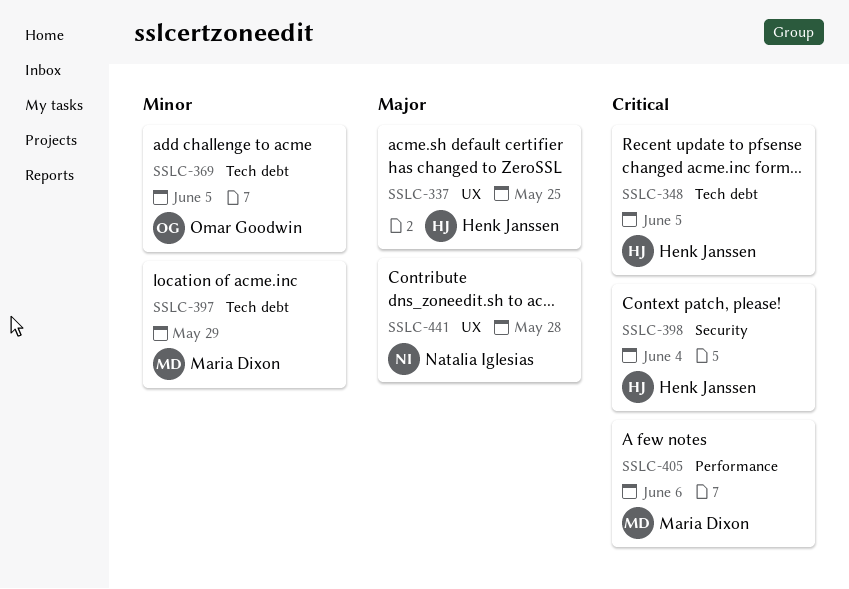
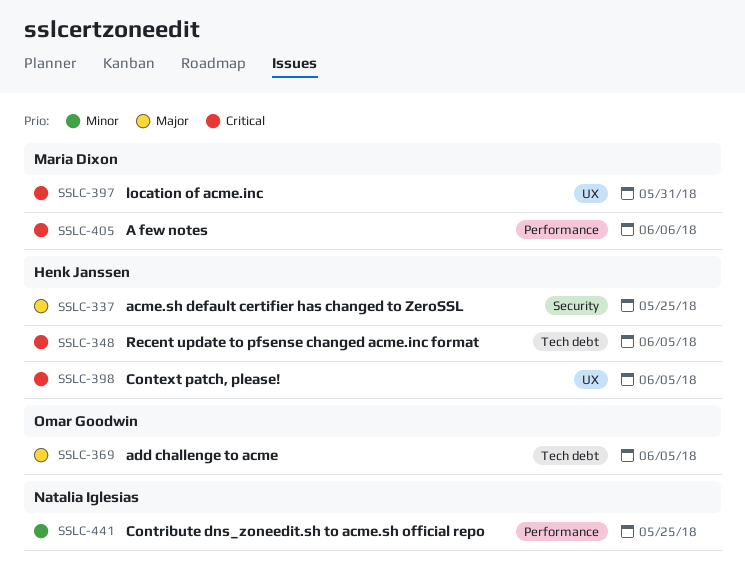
SSLC-337, label: UX -> Security
SSLC-369, priority: Minor -> Major
SSLC-397, priority: Minor -> Critical
SSLC-397, label: Tech debt -> UX
SSLC-397, due: May 29 -> May 31
SSLC-398, label: Security -> UX
SSLC-398, due: Jun 4 -> Jun 5
SSLC-441, priority: Major -> Minor
SSLC-441, label: UX -> Performance
SSLC-441, due: May 28 -> May 25

